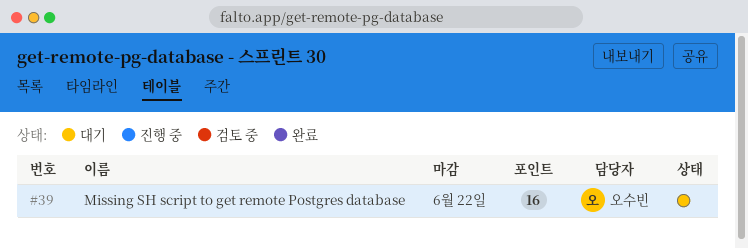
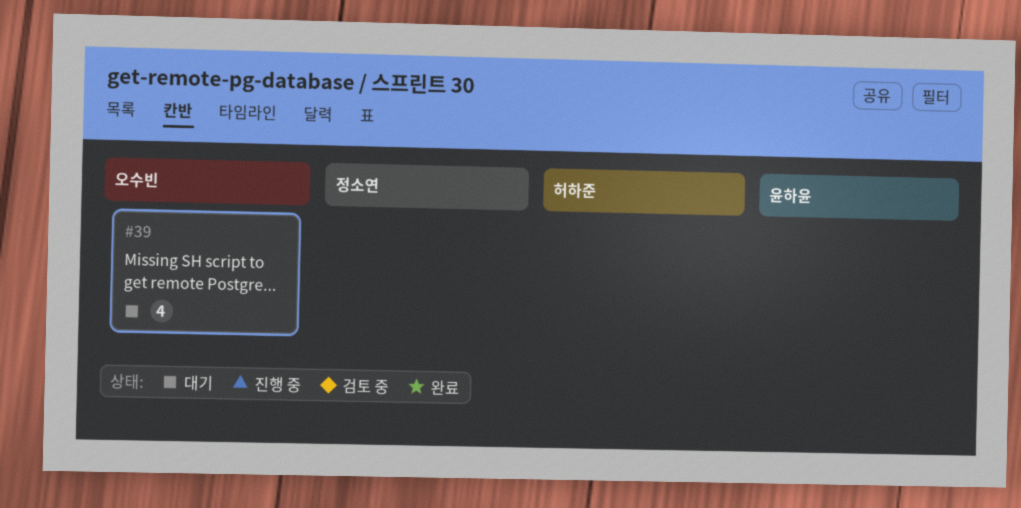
#39, estimate: 16 -> 4

